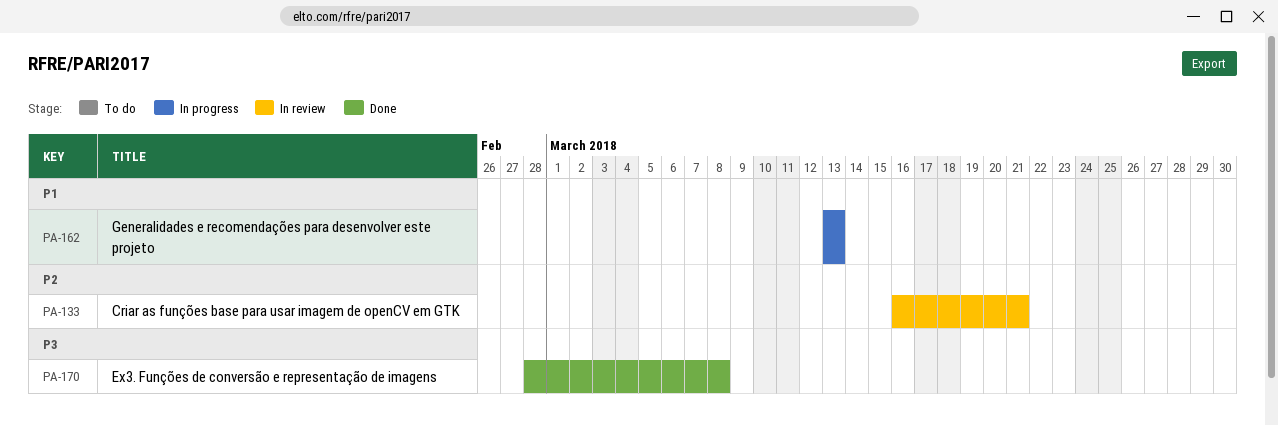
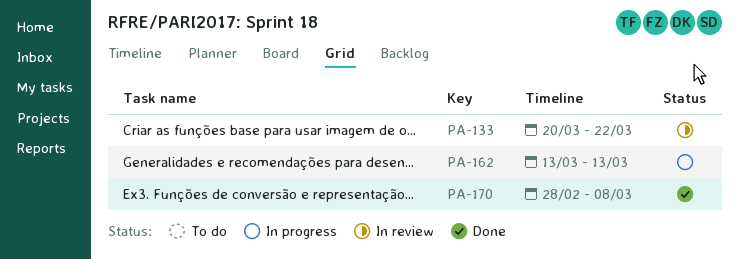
PA-133, start: Mar 16 -> Mar 20
PA-133, due: Mar 21 -> Mar 22

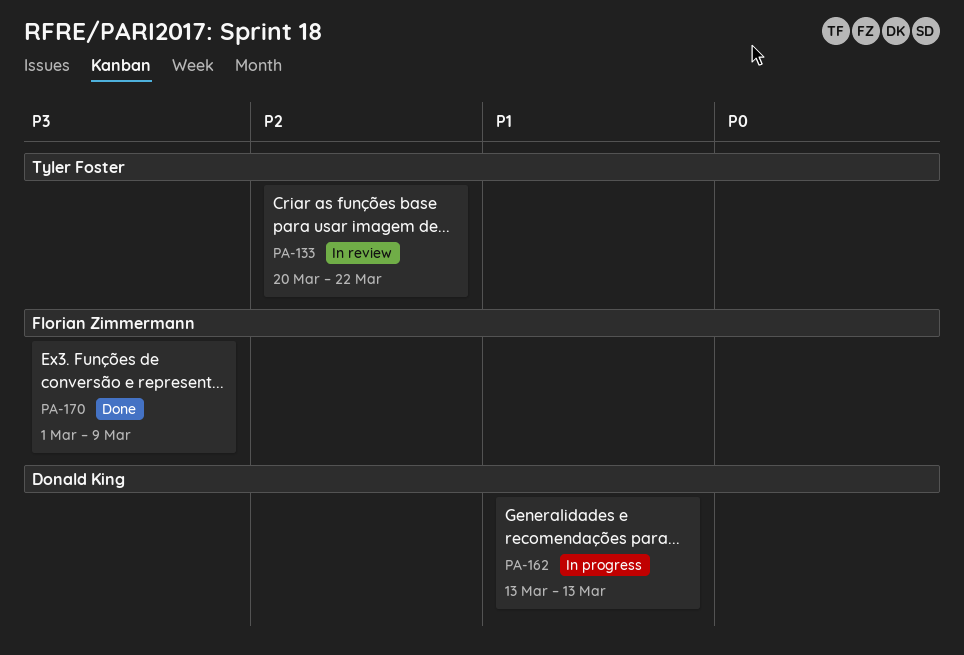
PA-170, start: Feb 28 -> Mar 1
PA-170, due: Mar 8 -> Mar 9

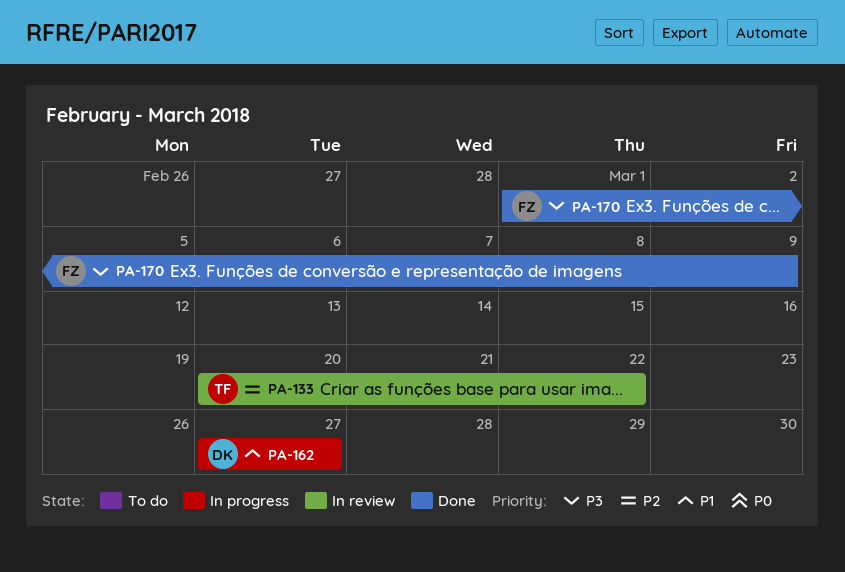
PA-162, start: Mar 13 -> Mar 27
PA-162, due: Mar 13 -> Mar 27

